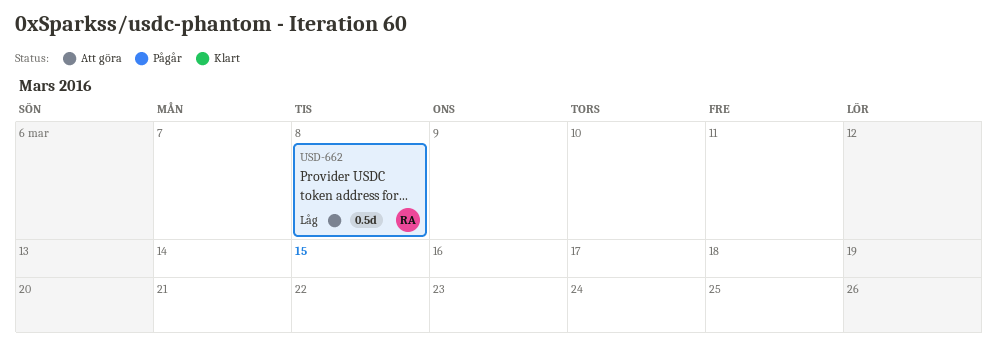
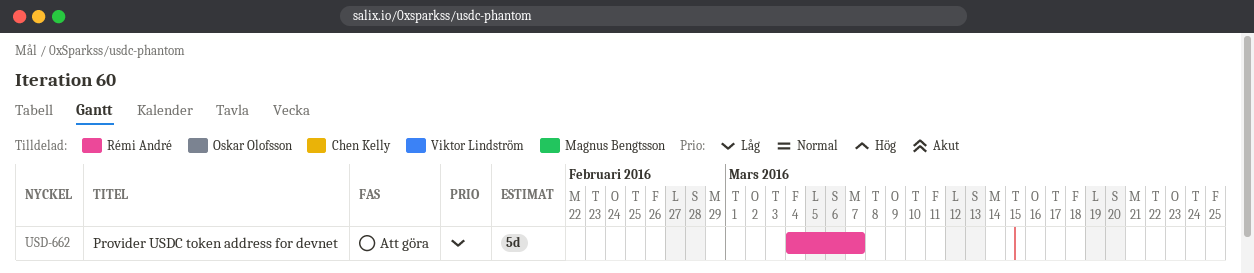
USD-662, estimate: 0.5d -> 5d
USD-662, due: Mar 8 -> Mar 7

